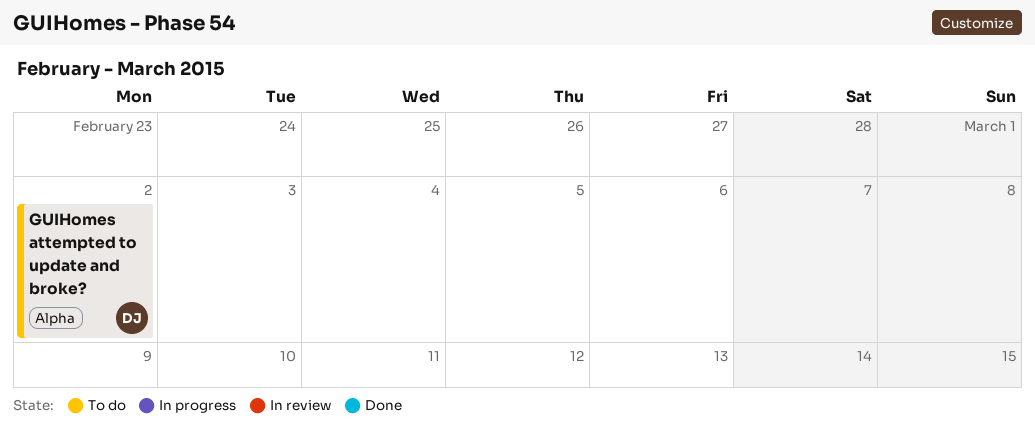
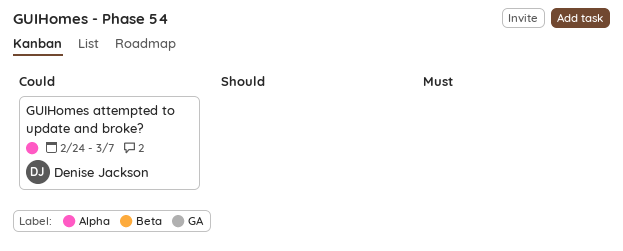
GUIHomes attempted to update and broke?, due: Mar 2 -> Mar 7

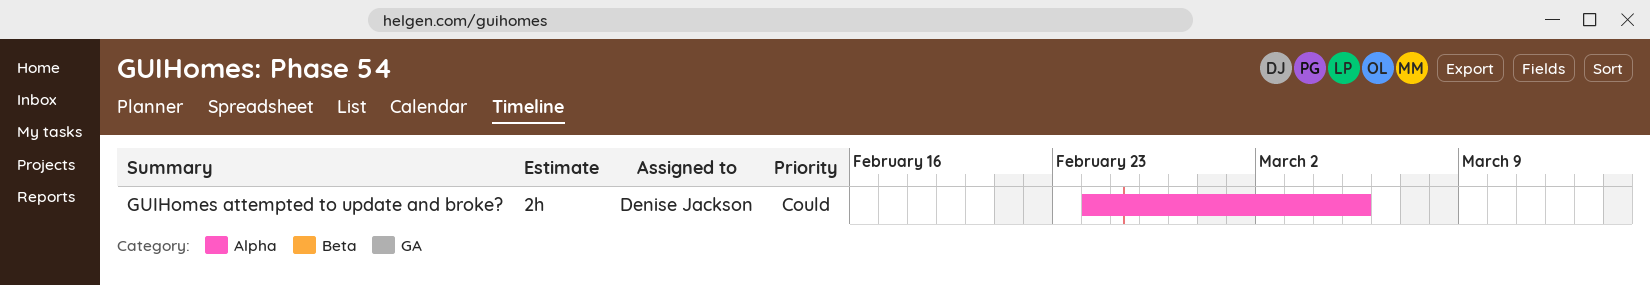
GUIHomes attempted to update and broke?, due: Mar 7 -> Mar 5

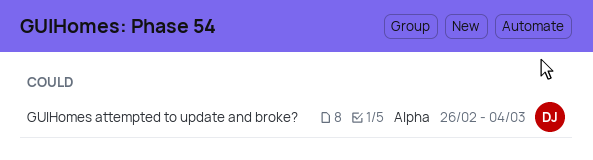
GUIHomes attempted to update and broke?, start: Feb 24 -> Feb 26
GUIHomes attempted to update and broke?, due: Mar 5 -> Mar 4

